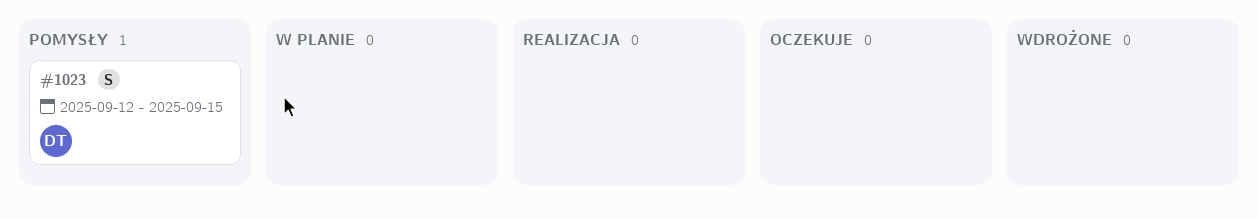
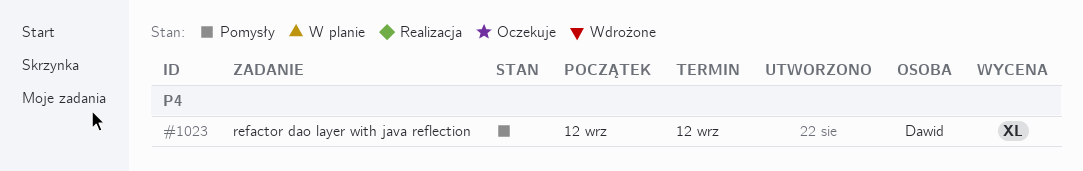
#1023, estimate: S -> XL
#1023, due: Sep 15 -> Sep 12

